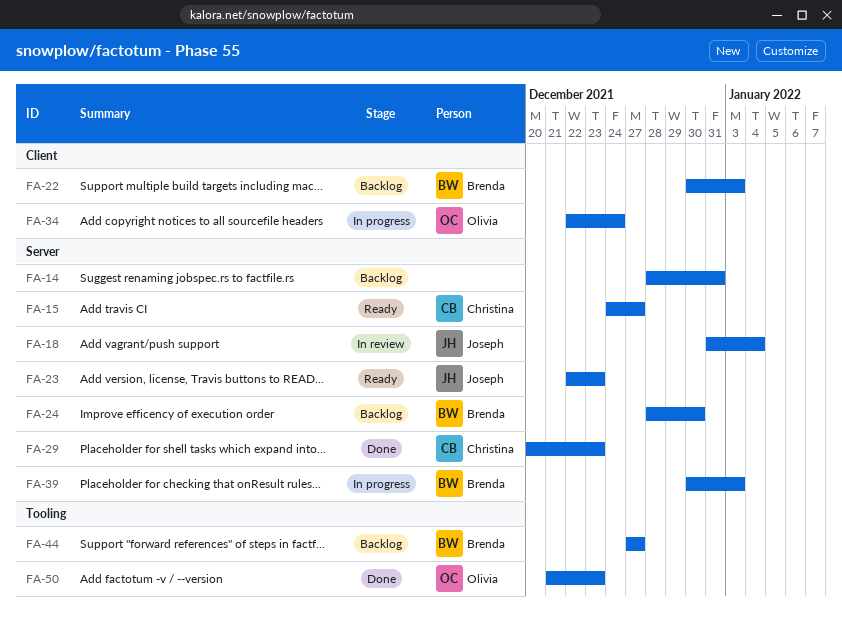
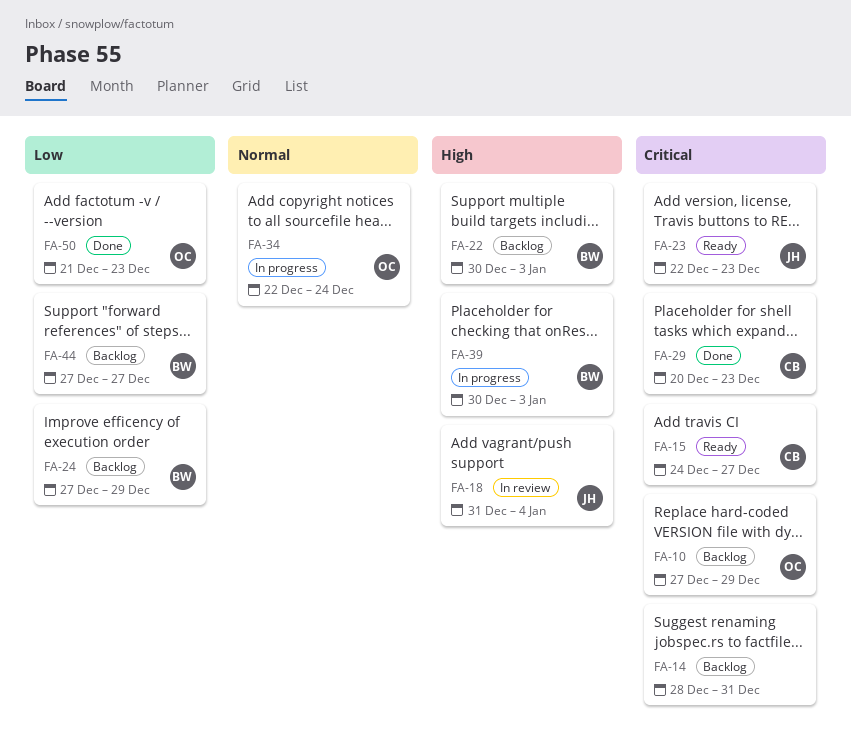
FA-10: none -> present
FA-24, start: Dec 28 -> Dec 27
FA-24, due: Dec 30 -> Dec 29

